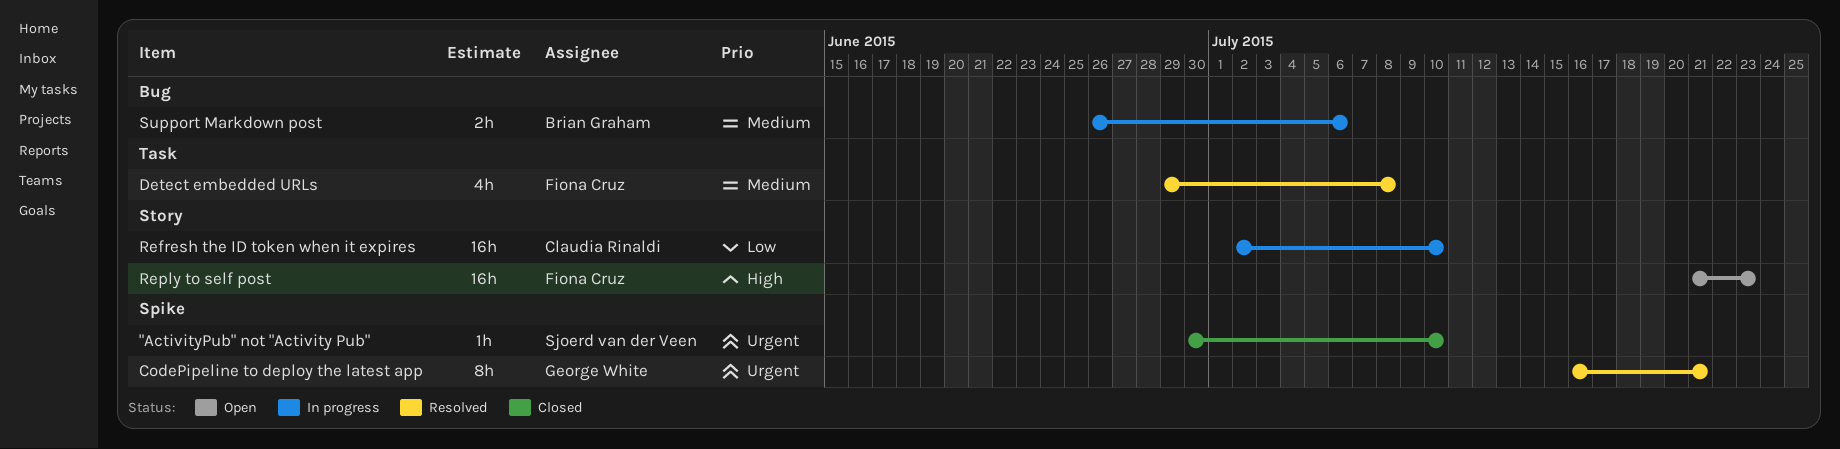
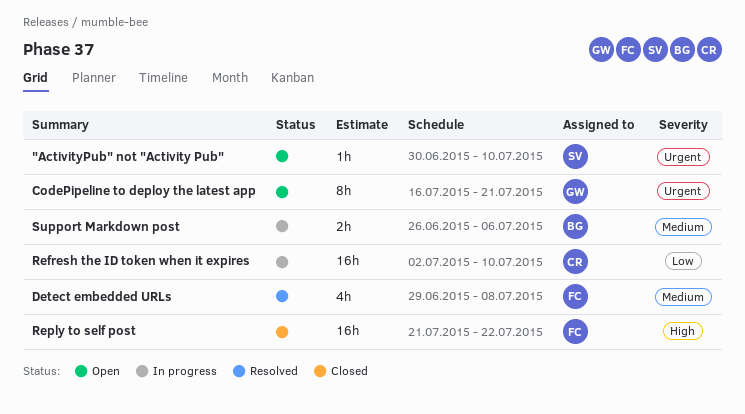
"ActivityPub" not "Activity Pub", status: Closed -> Open
CodePipeline to deploy the latest app, status: Resolved -> Open
Reply to self post, status: Open -> Closed
Reply to self post, due: Jul 23 -> Jul 22

